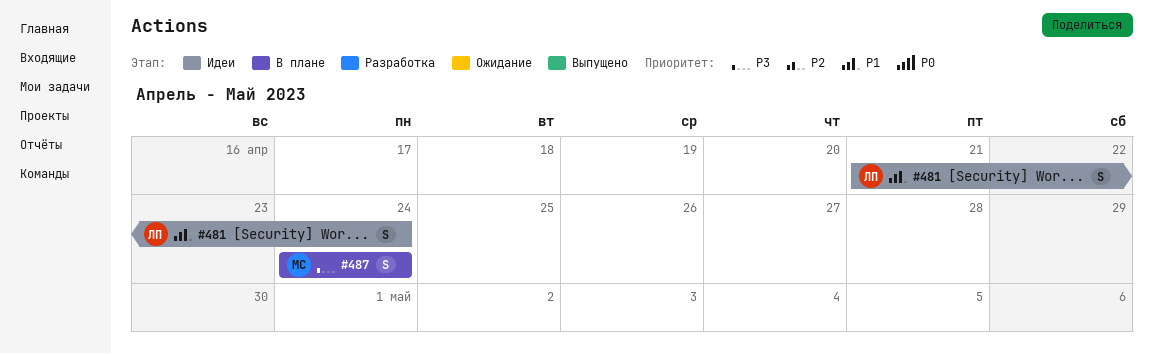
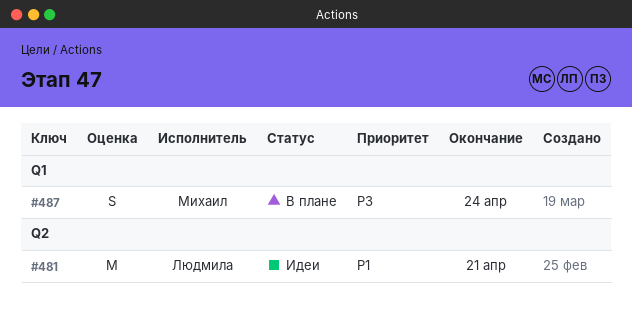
#481, estimate: S -> M
#481, due: Apr 24 -> Apr 21

